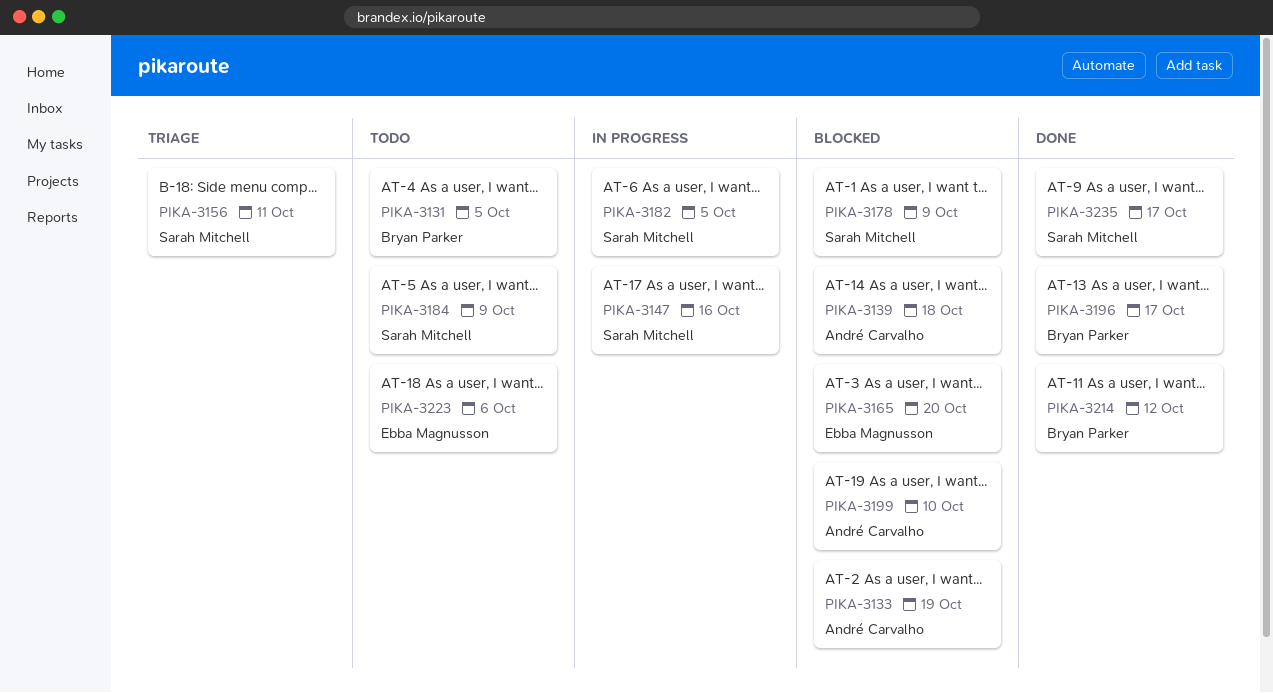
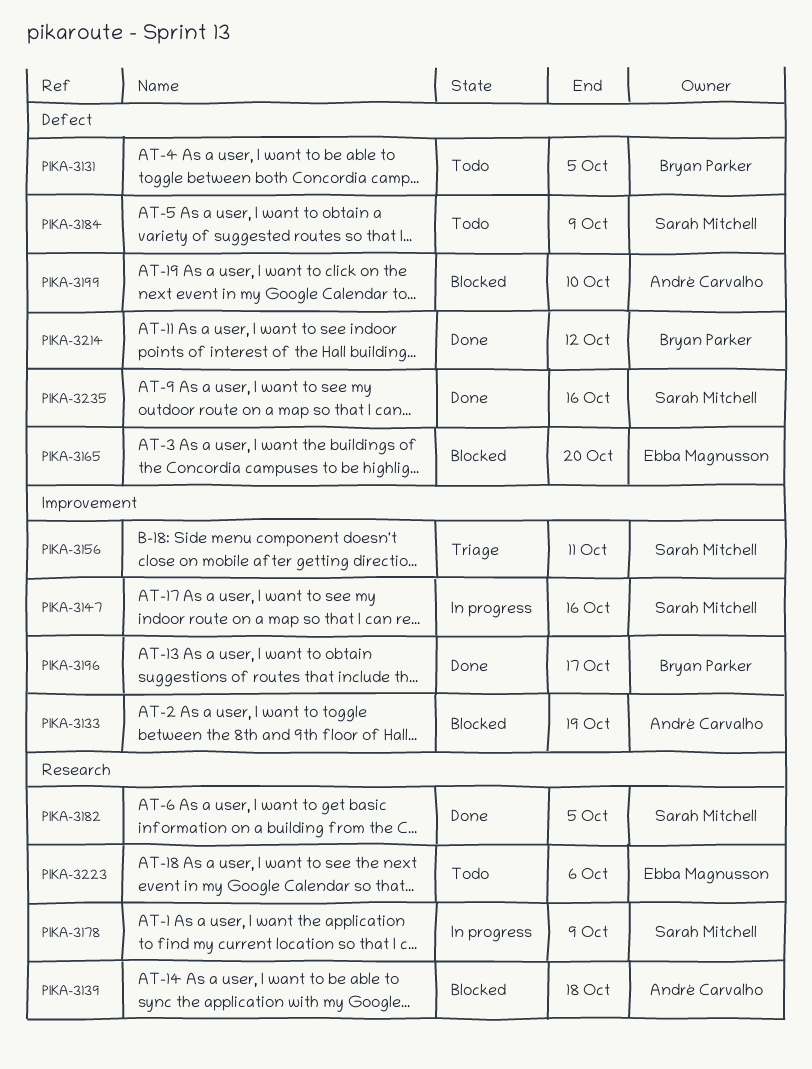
PIKA-3178, status: Blocked -> In progress
PIKA-3182, status: In progress -> Done
PIKA-3235, due: Oct 17 -> Oct 16

